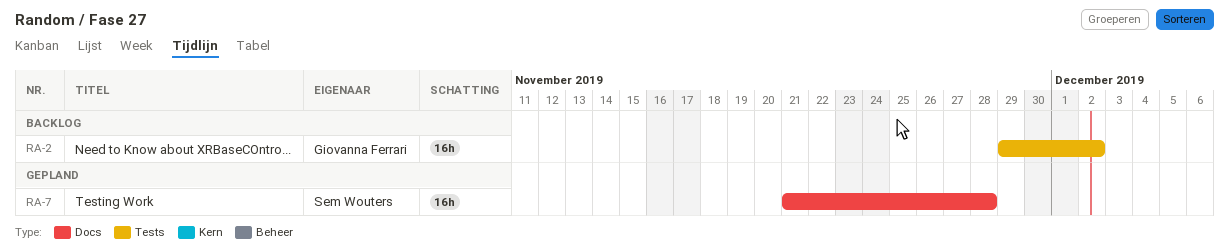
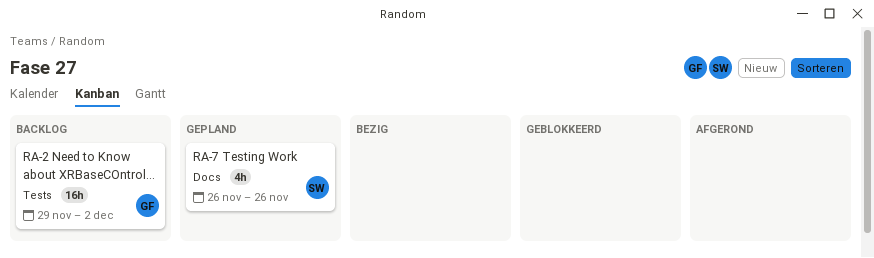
RA-7, estimate: 16h -> 4h
RA-7, start: Nov 21 -> Nov 26
RA-7, due: Nov 28 -> Nov 26

